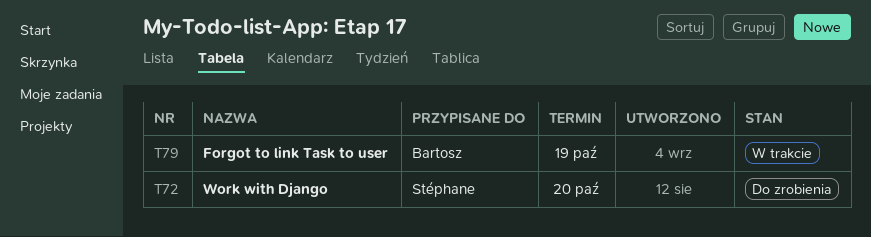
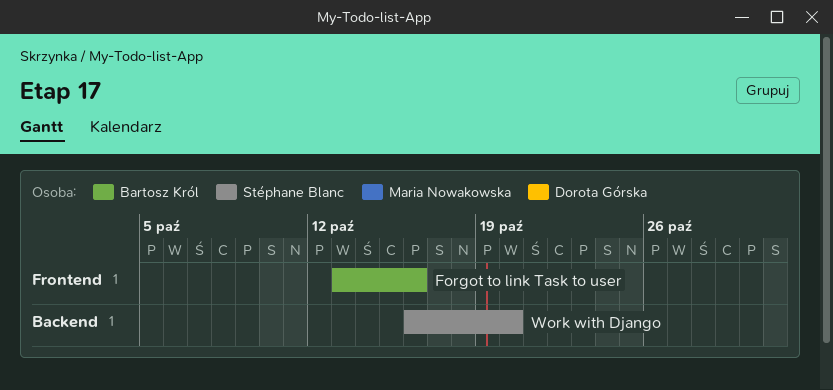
Forgot to link Task to user, due: Oct 19 -> Oct 16

